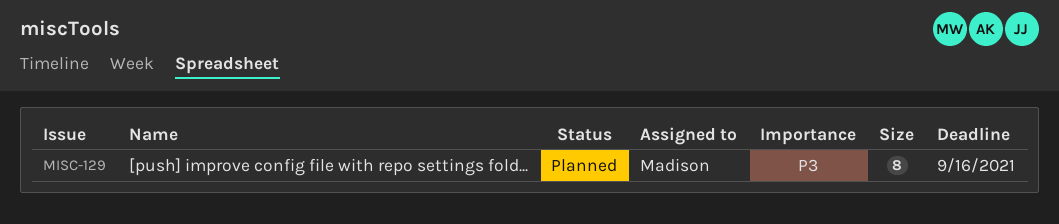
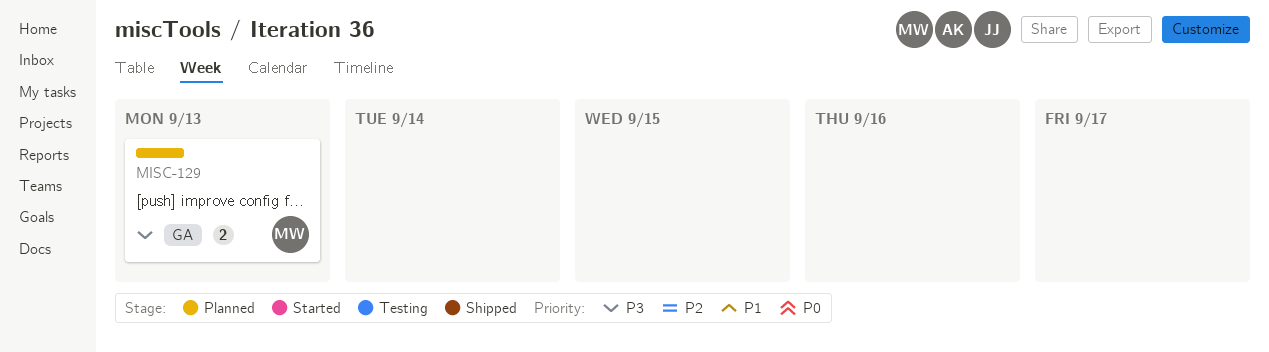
MISC-129, estimate: 8 -> 2
MISC-129, due: Sep 16 -> Sep 13

